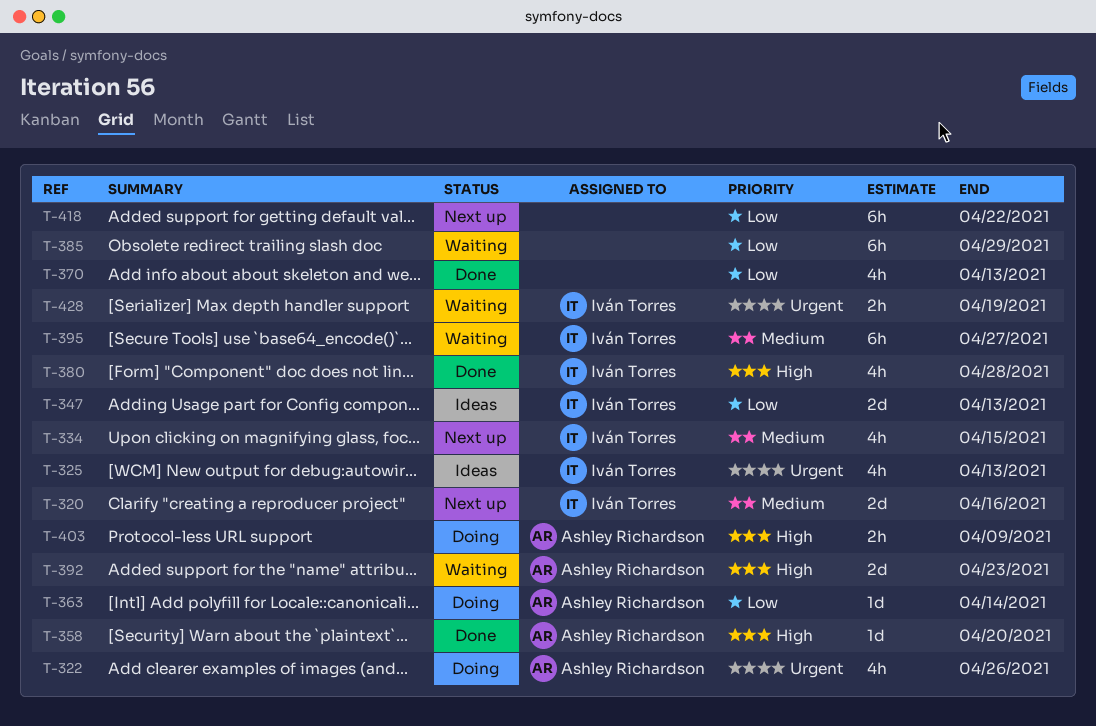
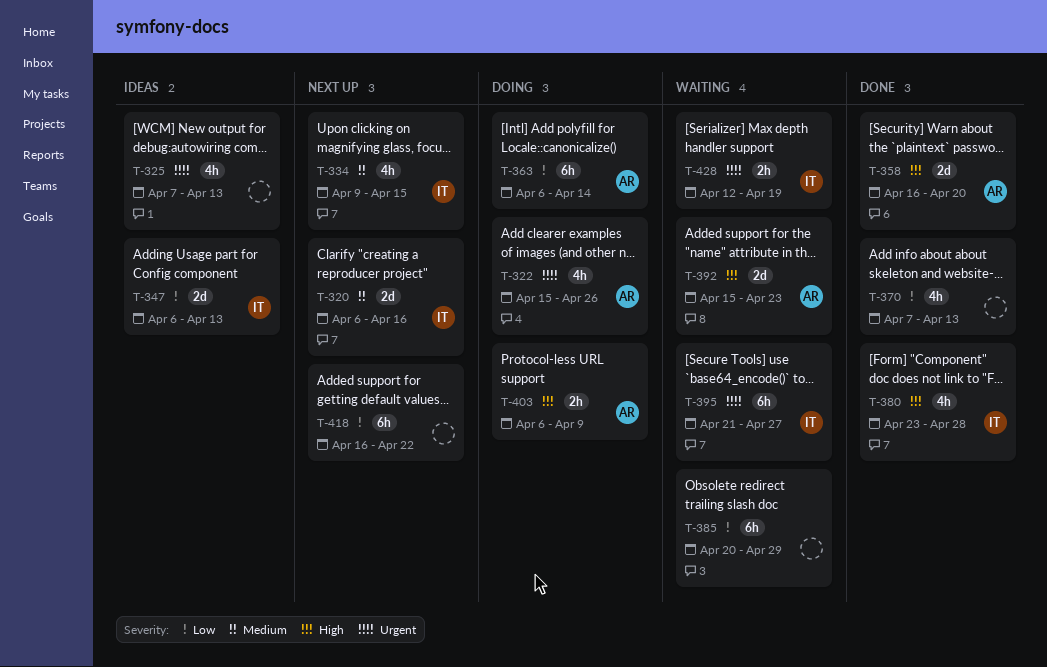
T-325, owner: Iván Torres -> none
T-358, estimate: 1d -> 2d
T-363, estimate: 1d -> 6h
T-395, priority: Medium -> Urgent

